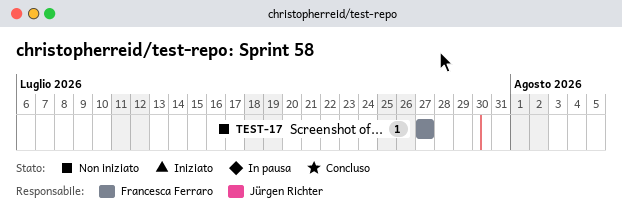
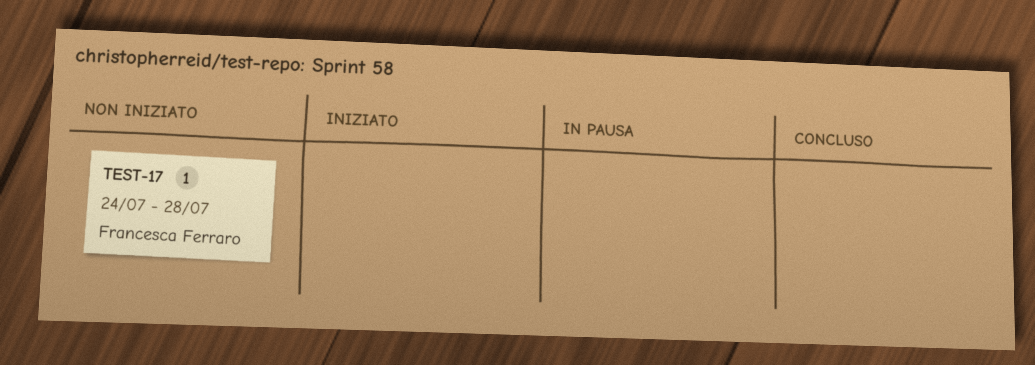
TEST-17, start: Jul 27 -> Jul 24
TEST-17, due: Jul 27 -> Jul 28

